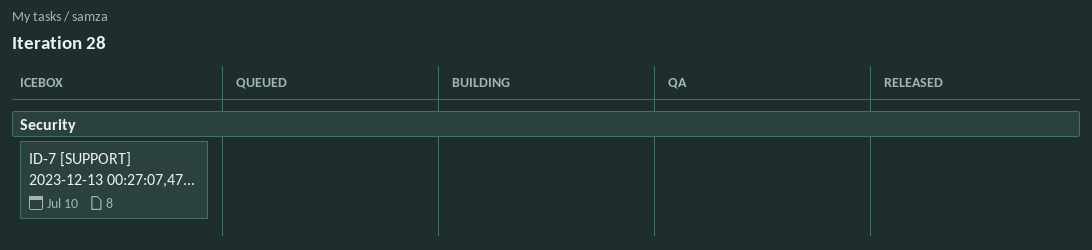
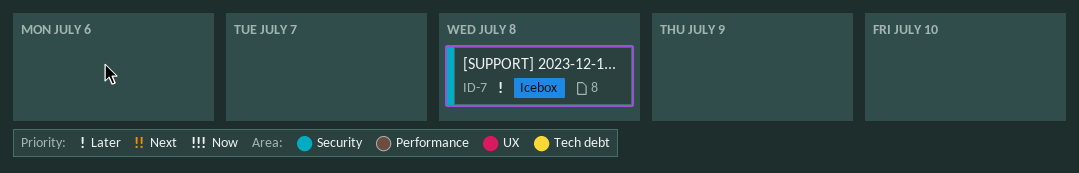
ID-7, due: Jul 10 -> Jul 8

